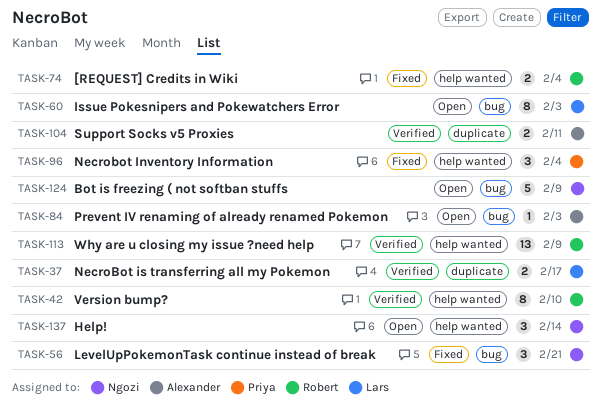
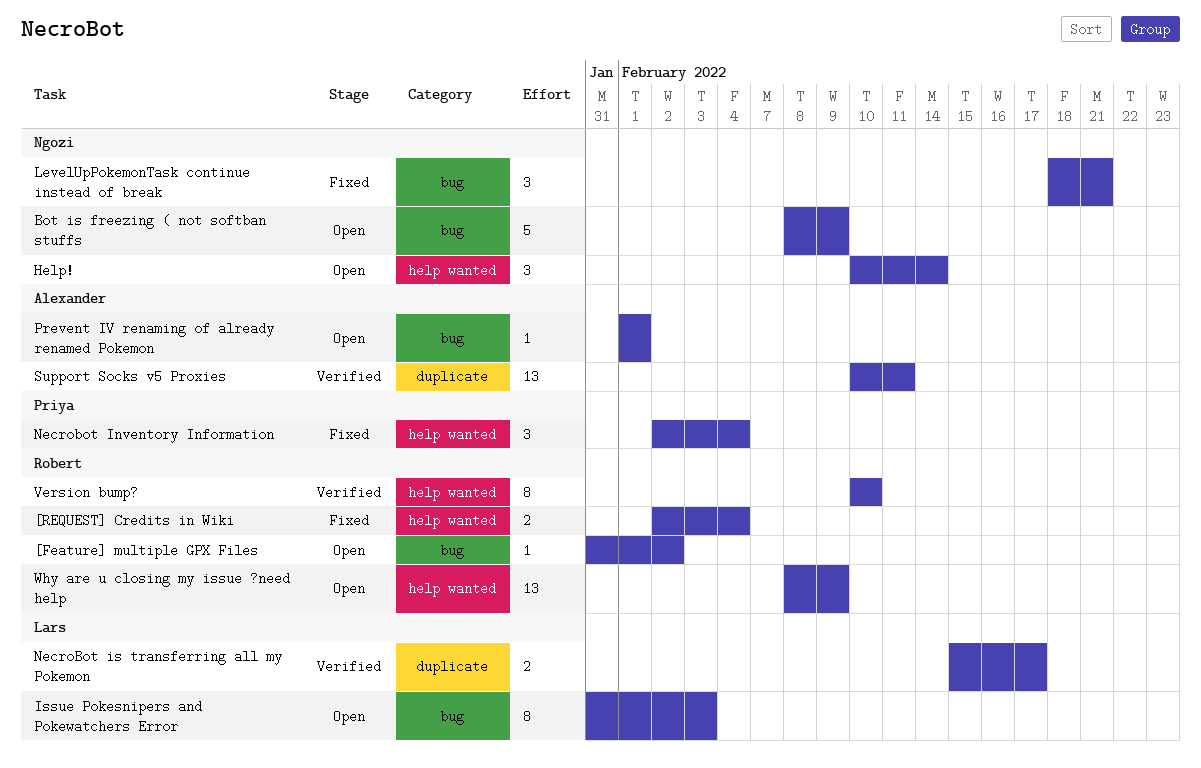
[Feature] multiple GPX Files: none -> present
Prevent IV renaming of already renamed Pokemon, due: Feb 3 -> Feb 1
Support Socks v5 Proxies, estimate: 2 -> 13
Why are u closing my issue ?need help, status: Verified -> Open

